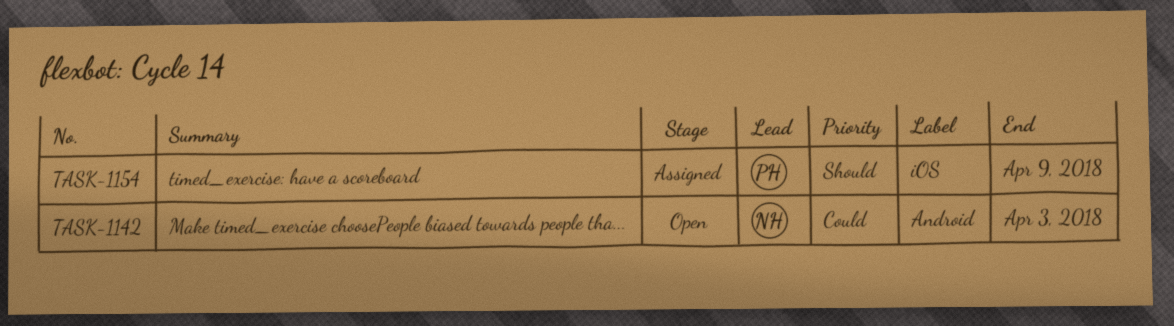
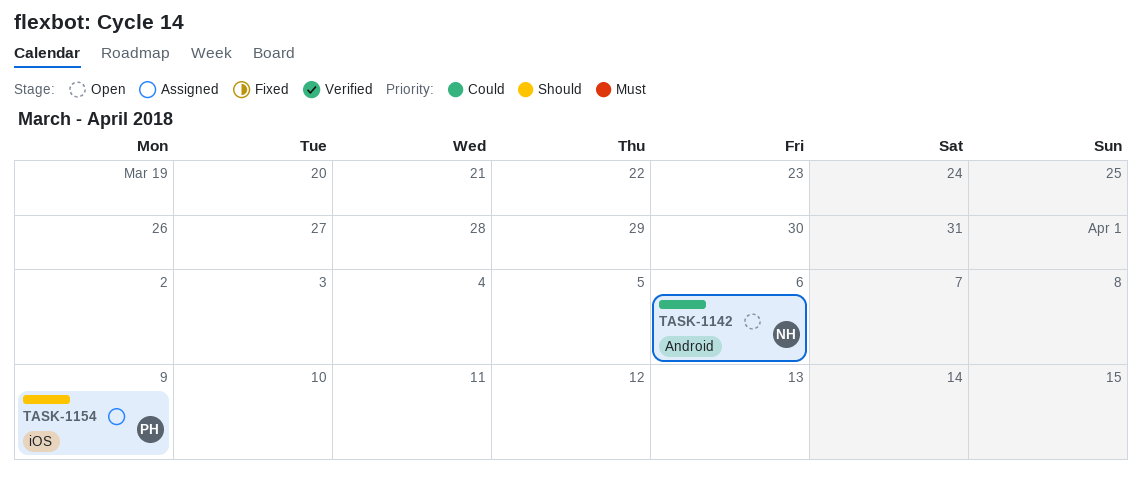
TASK-1142, due: Apr 3 -> Apr 6

